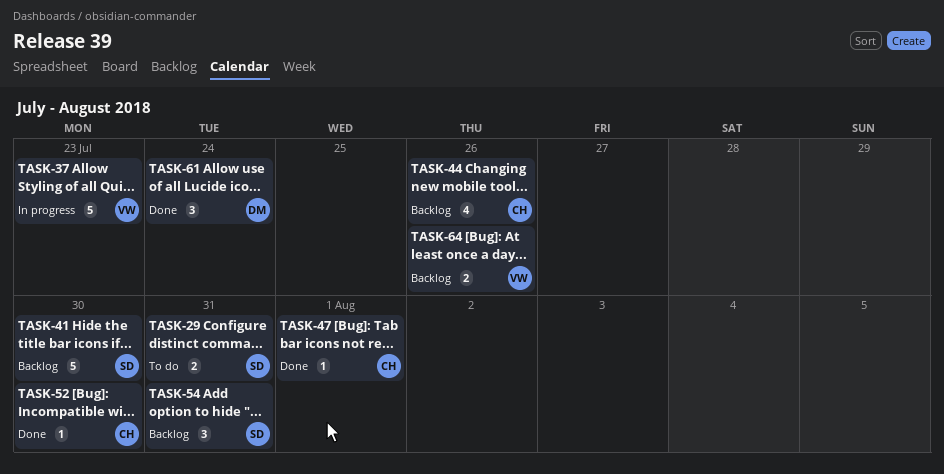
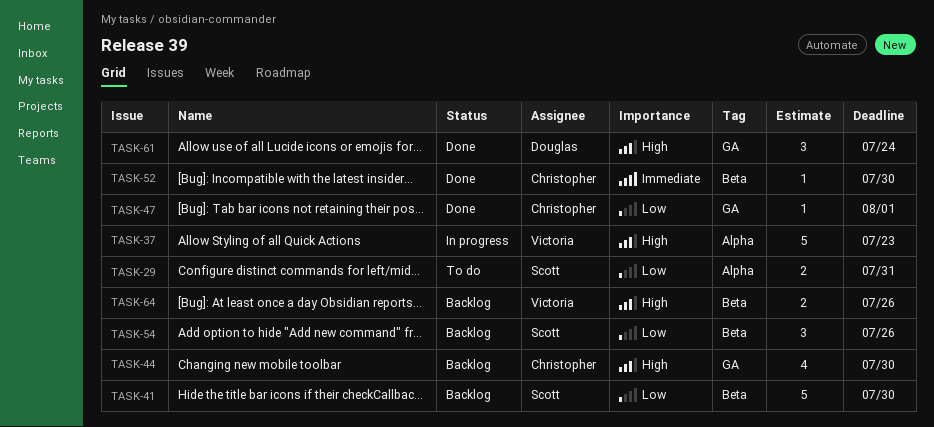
TASK-44, due: Jul 26 -> Jul 30
TASK-54, due: Jul 31 -> Jul 26

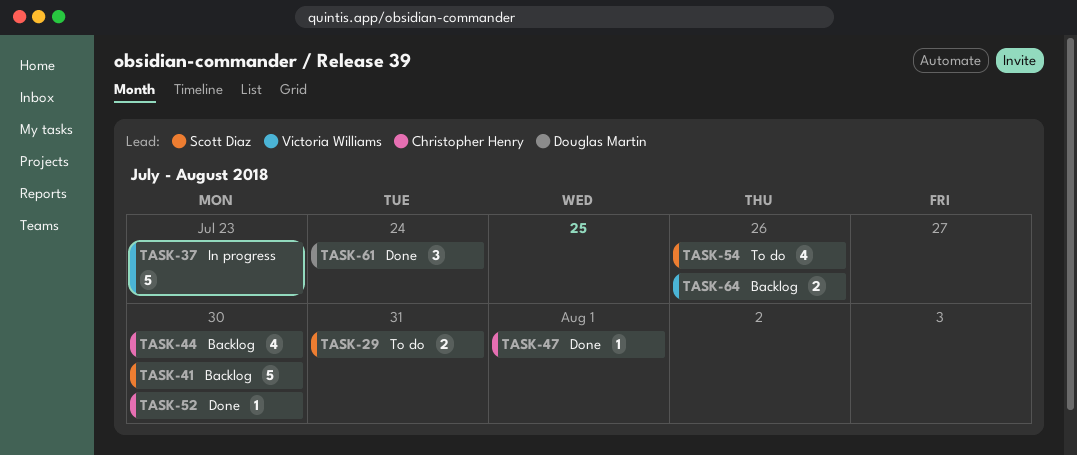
TASK-54, status: Backlog -> To do
TASK-54, estimate: 3 -> 4

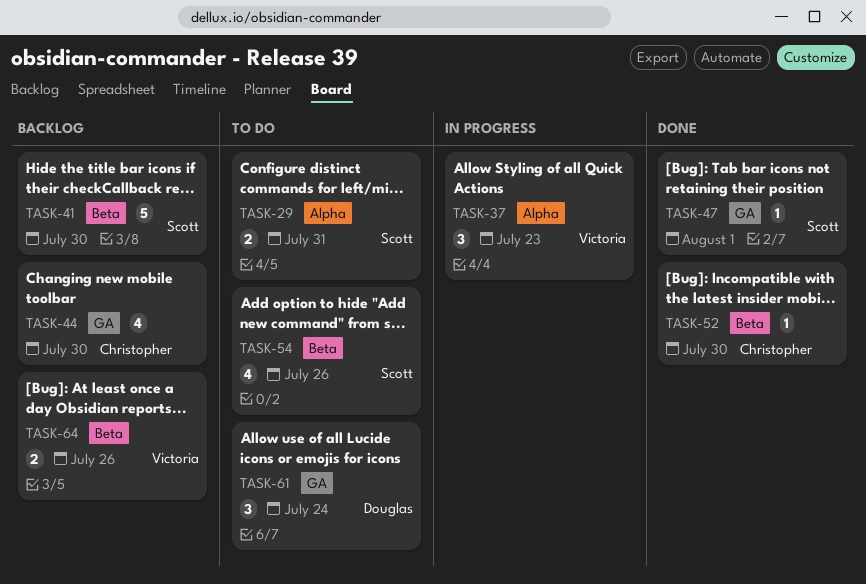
TASK-37, estimate: 5 -> 3
TASK-47, owner: Christopher Henry -> Scott Diaz
TASK-61, status: Done -> To do

